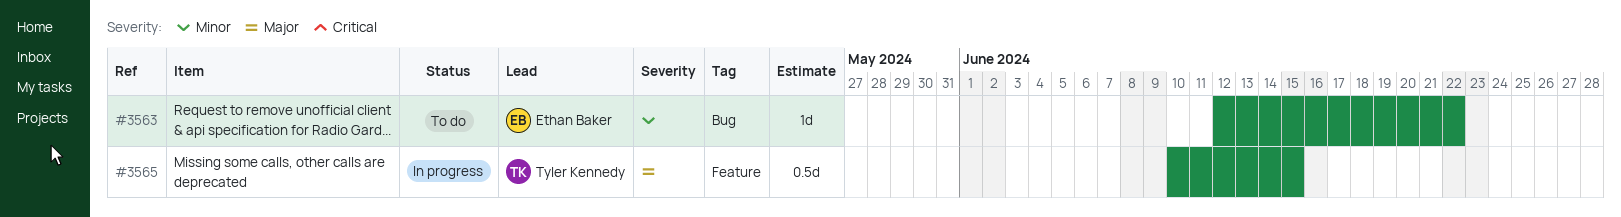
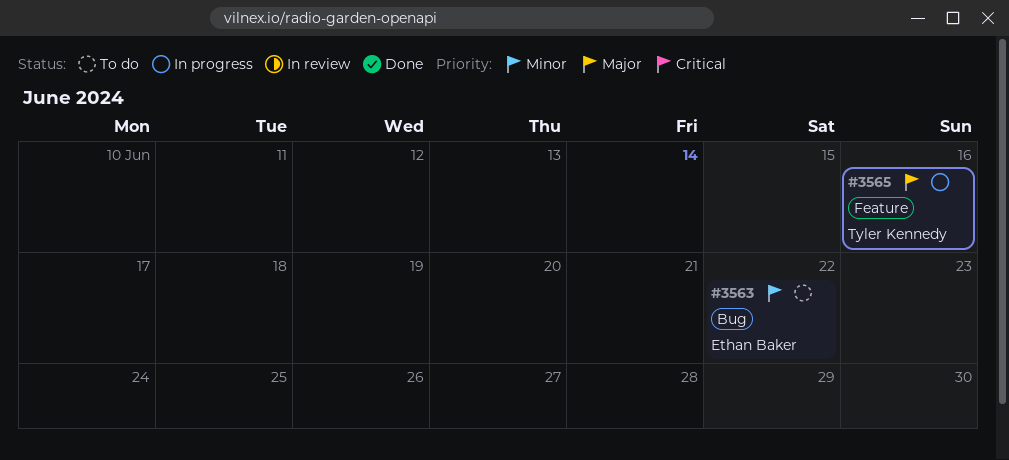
#3565, due: Jun 15 -> Jun 16

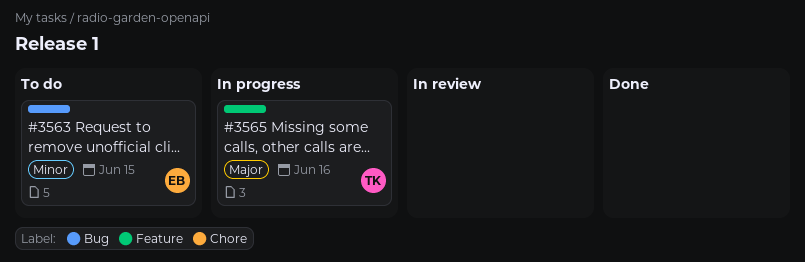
#3563, due: Jun 22 -> Jun 15

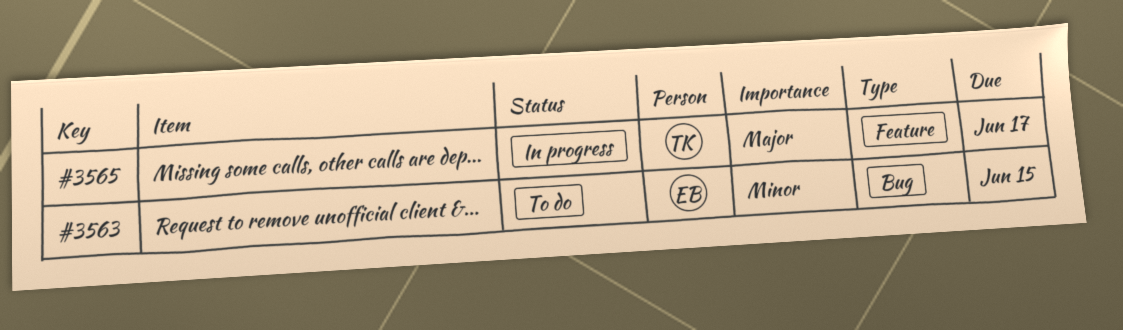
#3565, due: Jun 16 -> Jun 17

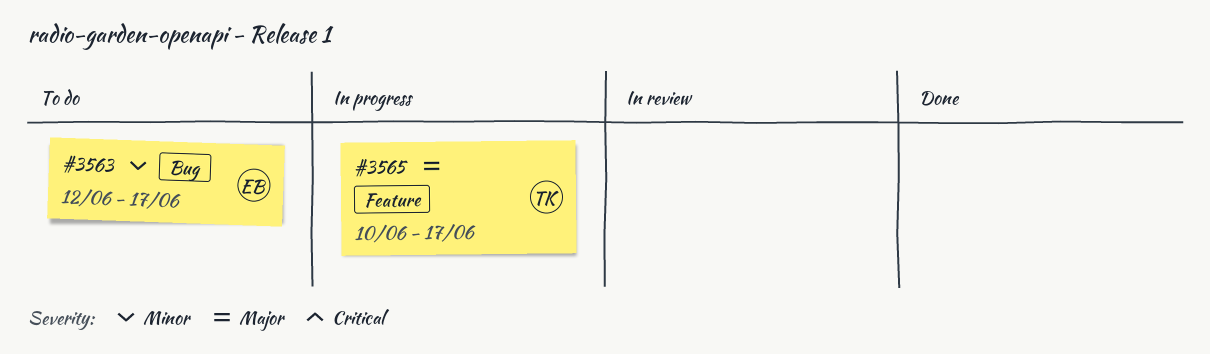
#3563, due: Jun 15 -> Jun 17

